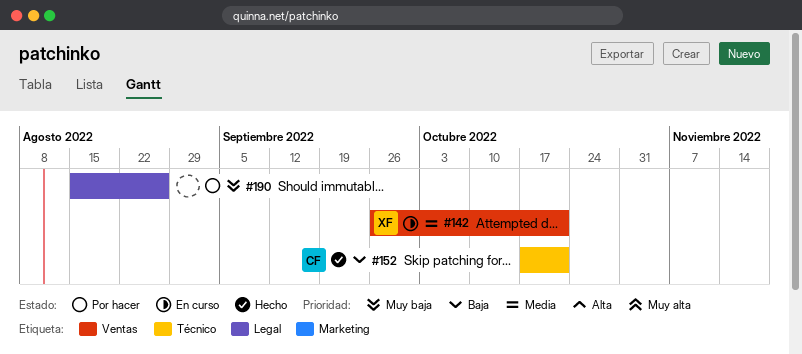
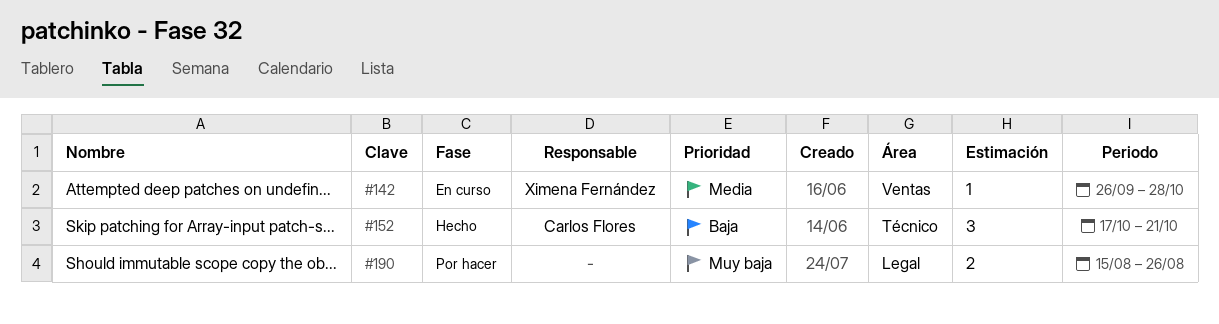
#142, due: Oct 21 -> Oct 28

